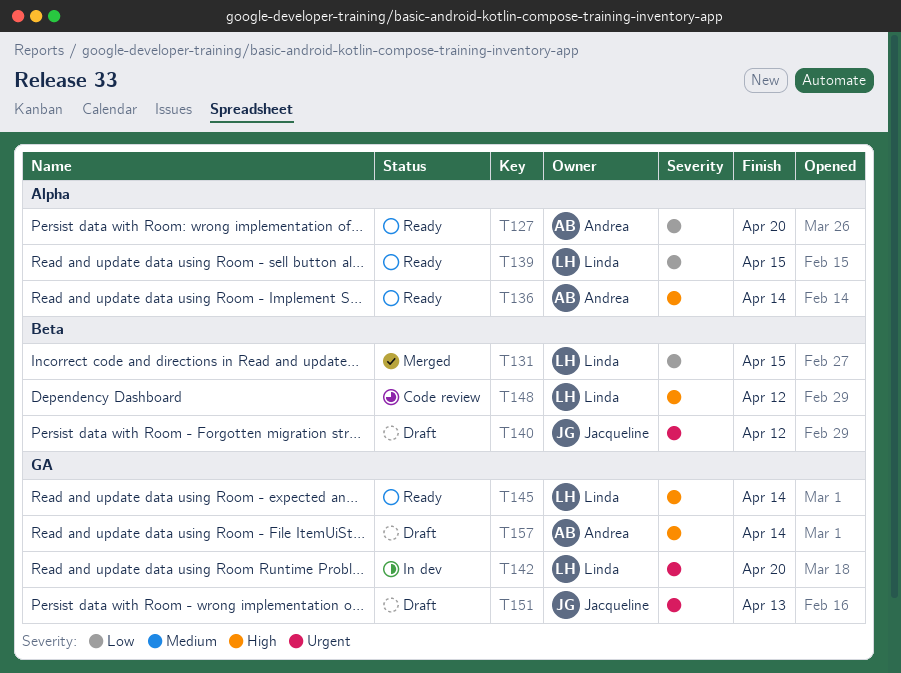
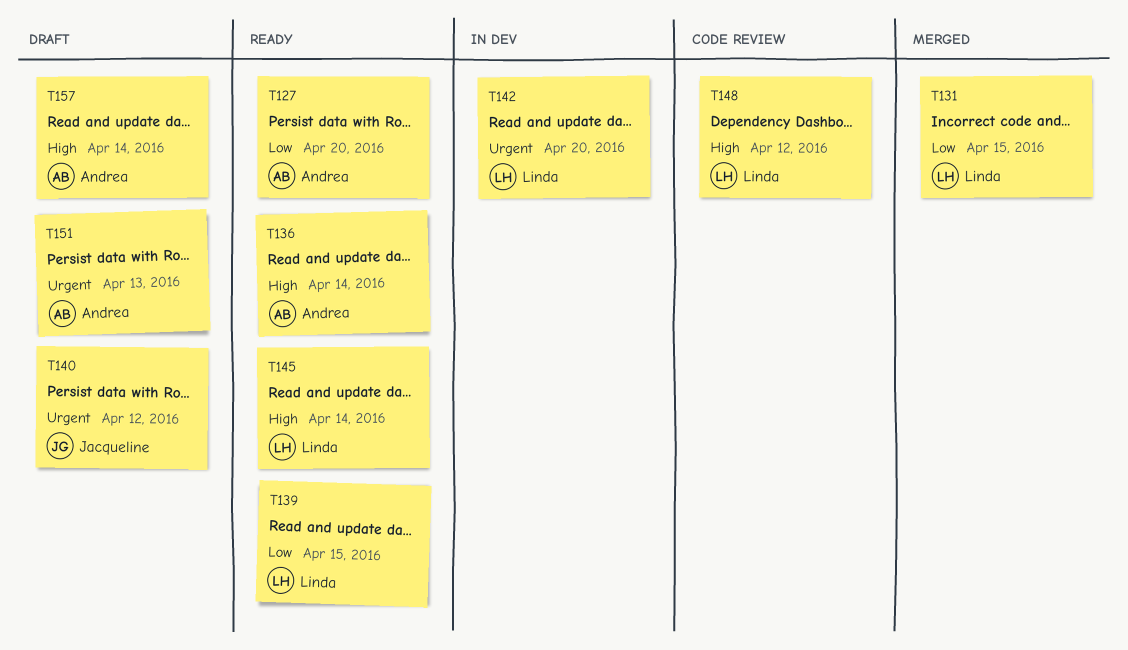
T151, owner: Jacqueline -> Andrea

